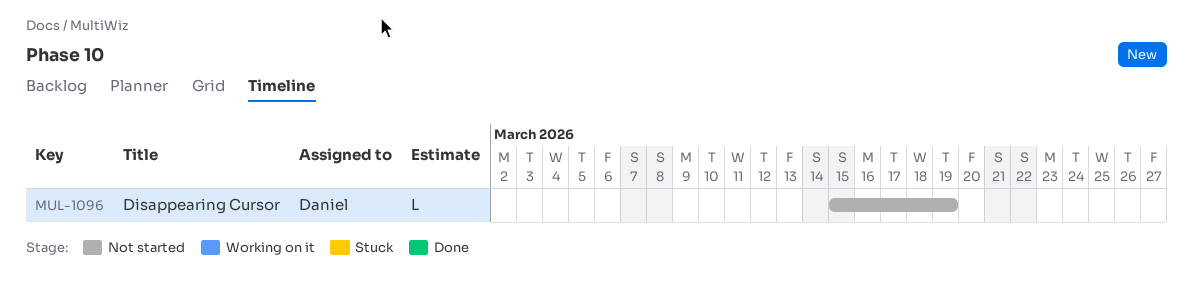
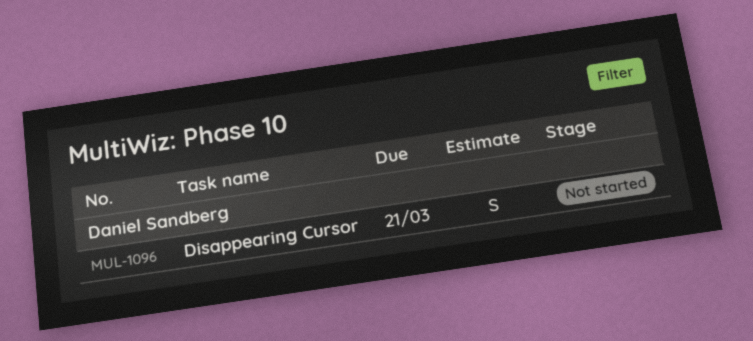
MUL-1096, estimate: L -> S
MUL-1096, due: Mar 19 -> Mar 21

